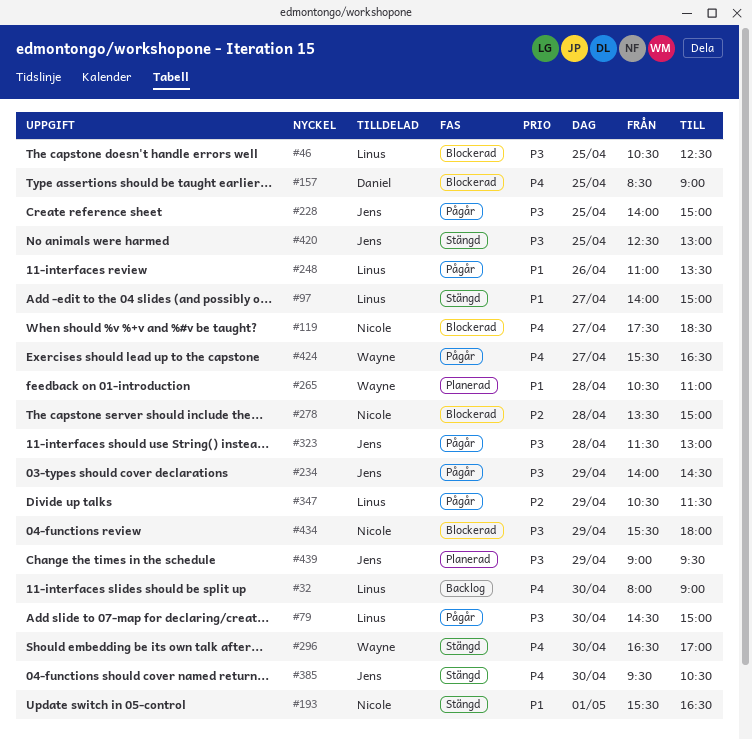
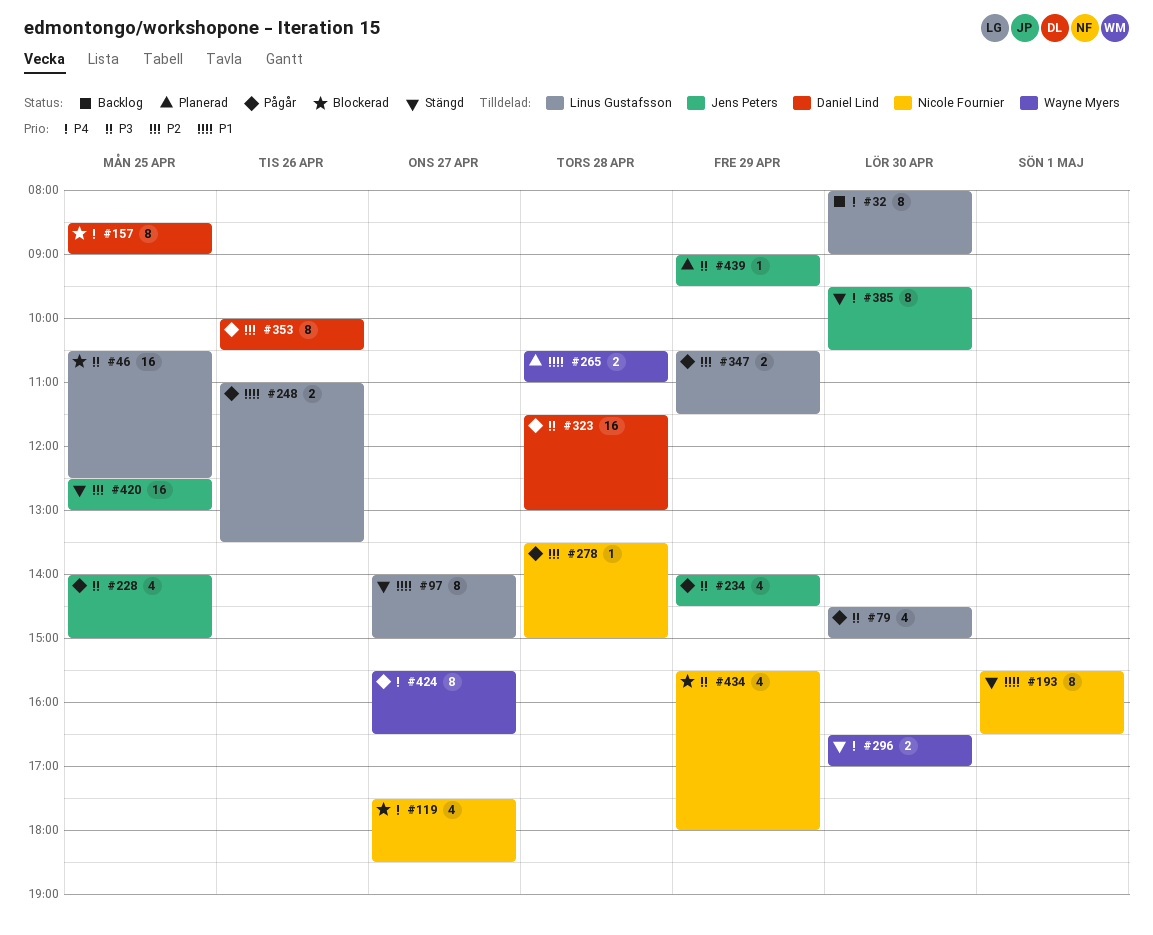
#278, status: Blockerad -> Pågår
#323, owner: Jens Peters -> Daniel Lind
#353: none -> present
#420, priority: P3 -> P2

